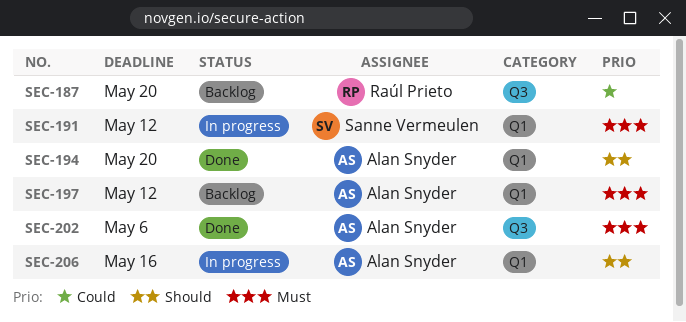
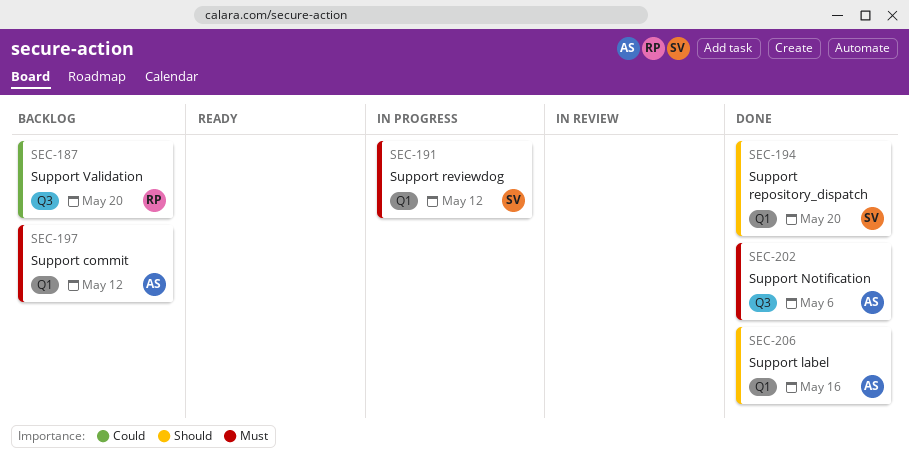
SEC-194, owner: Alan Snyder -> Sanne Vermeulen
SEC-206, status: In progress -> Done

